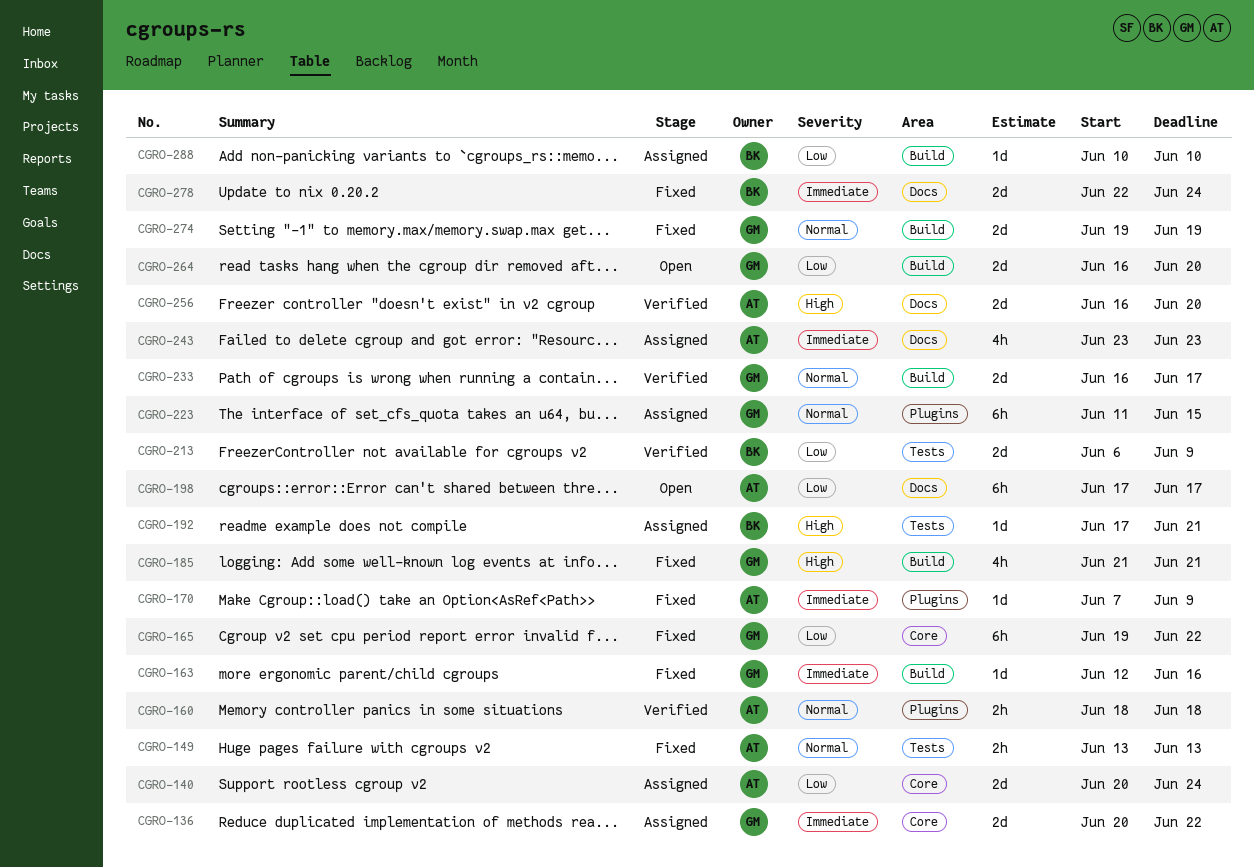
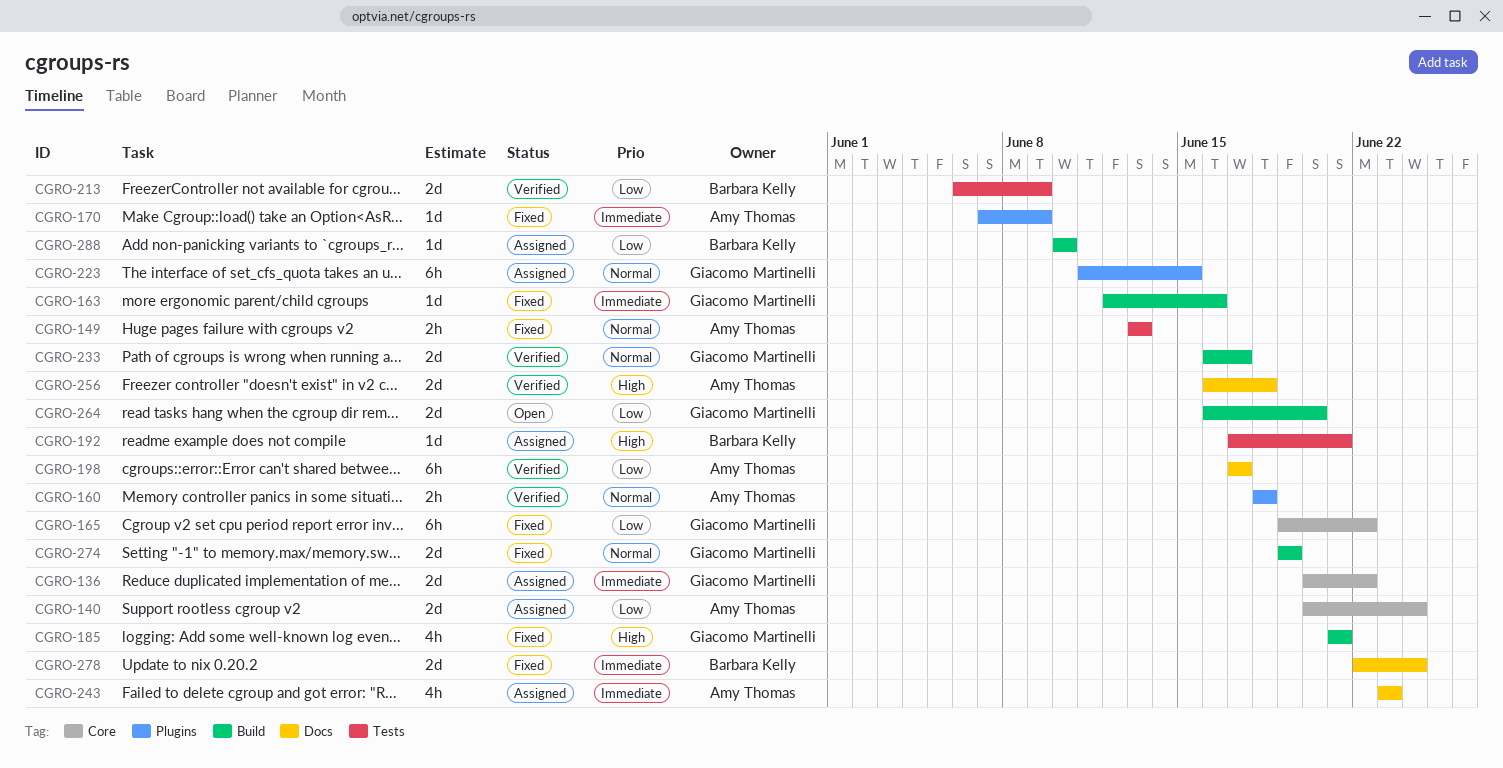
CGRO-198, status: Open -> Verified
CGRO-256, due: Jun 20 -> Jun 18

